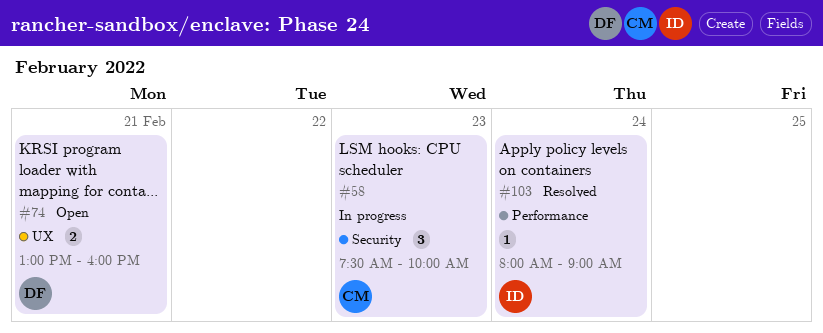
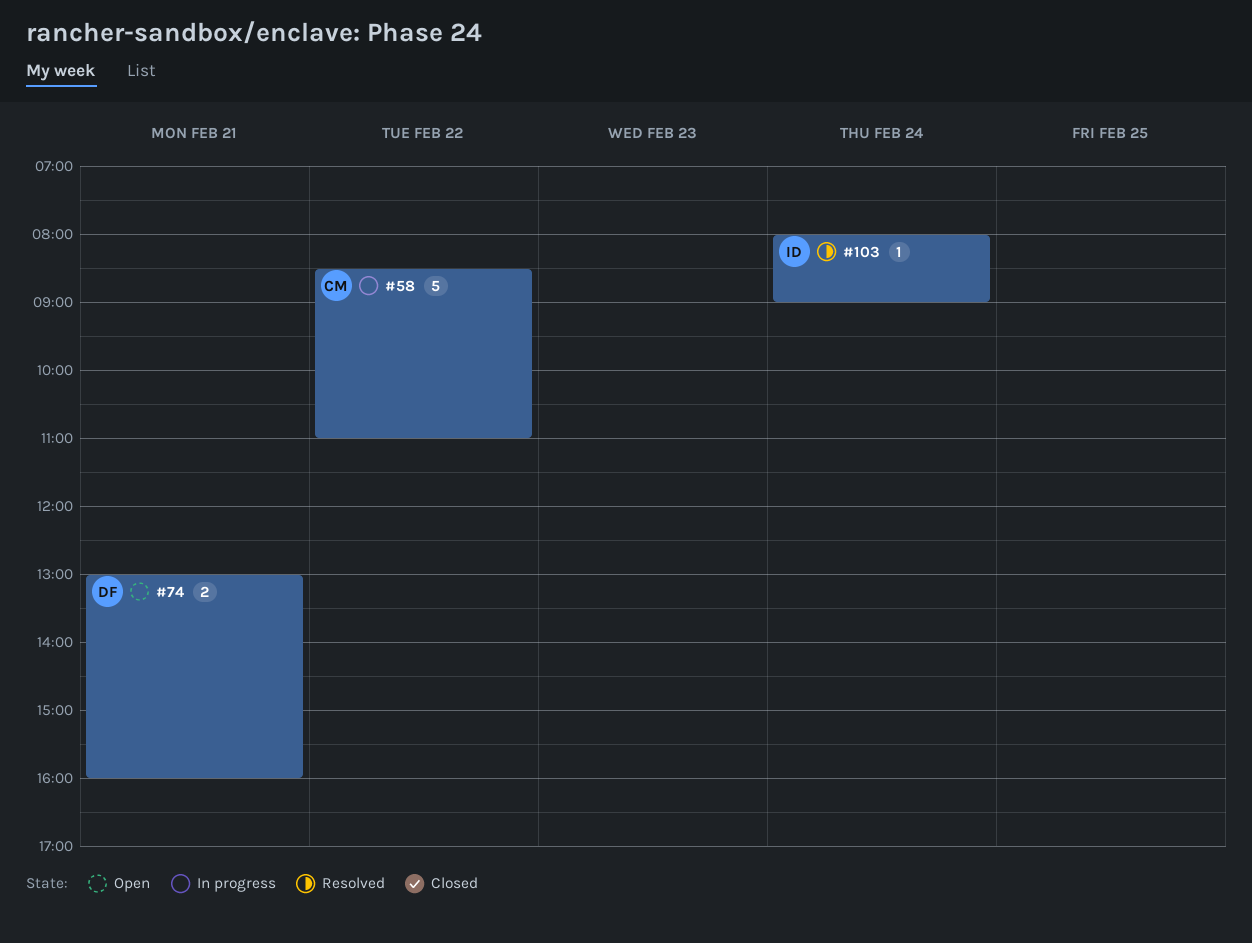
#58, estimate: 3 -> 5
#58, day: Feb 23 -> Feb 22
#58, begins: 07:30 -> 08:30
#58, ends: 10:00 -> 11:00

